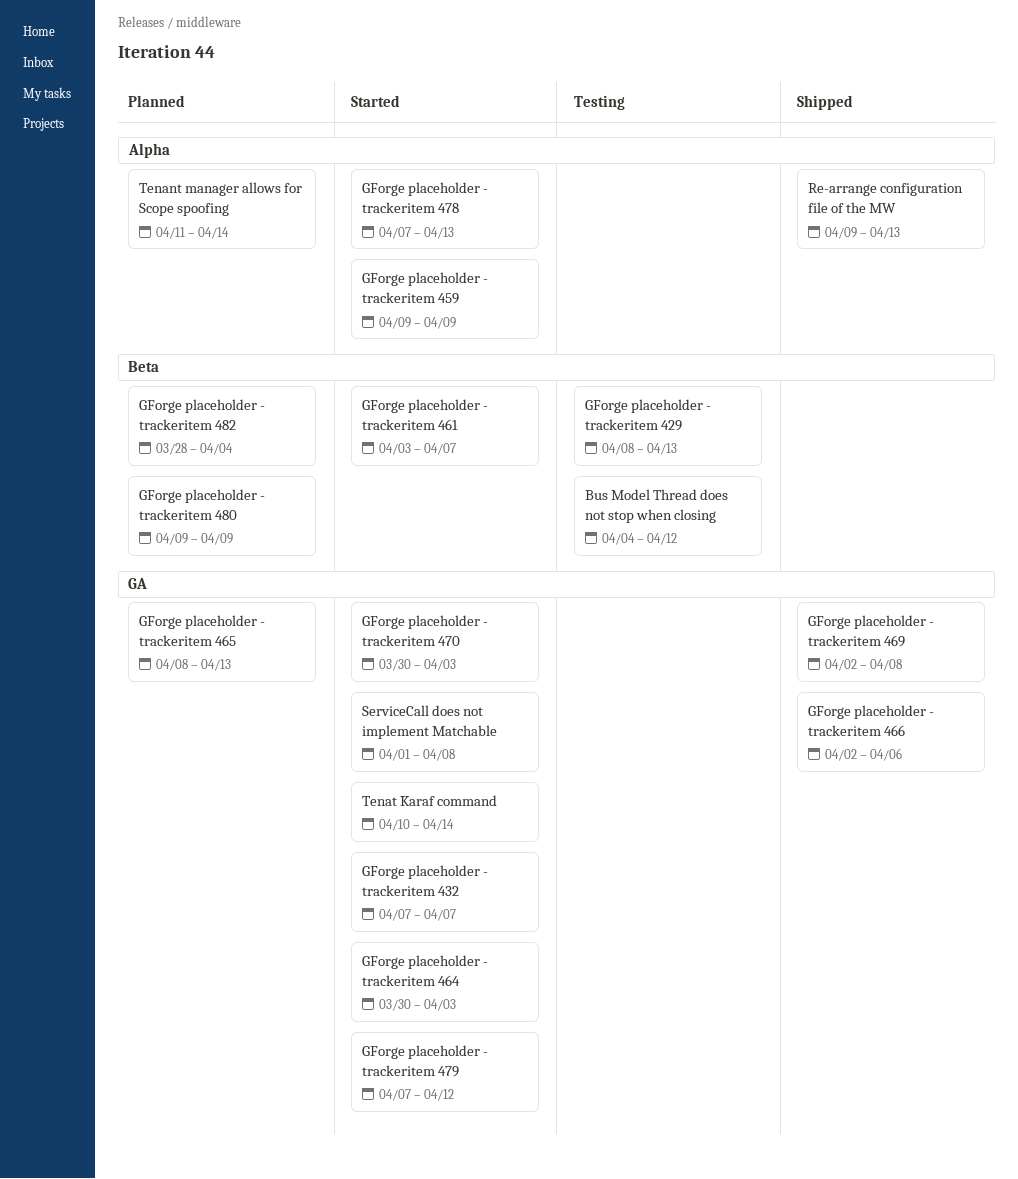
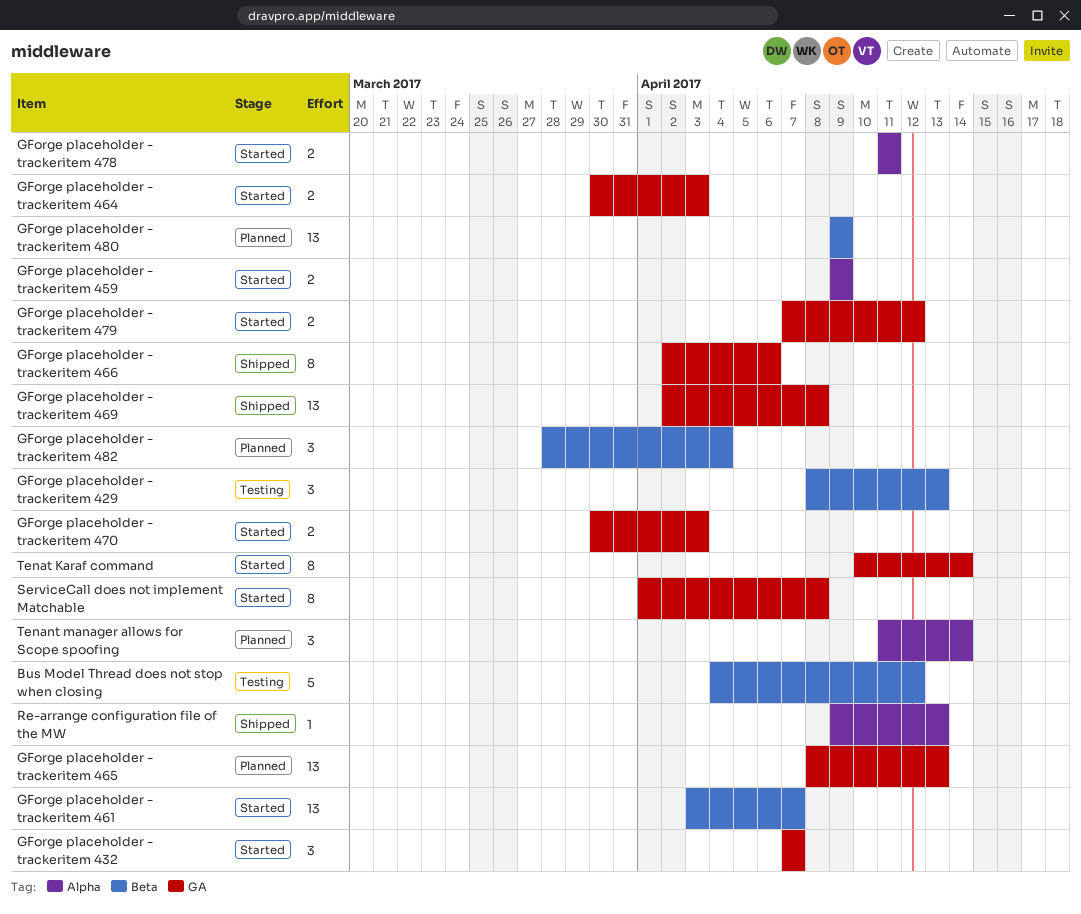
GForge placeholder - trackeritem 478, start: Apr 7 -> Apr 11
GForge placeholder - trackeritem 478, due: Apr 13 -> Apr 11

